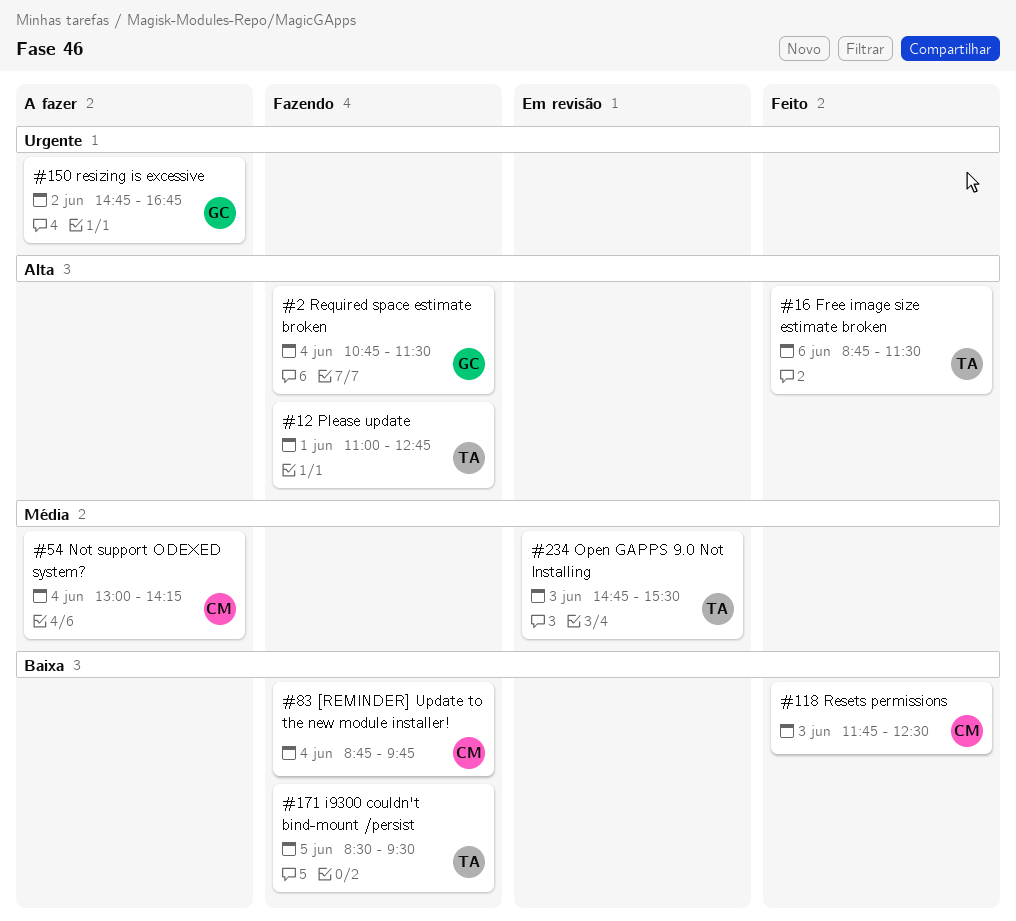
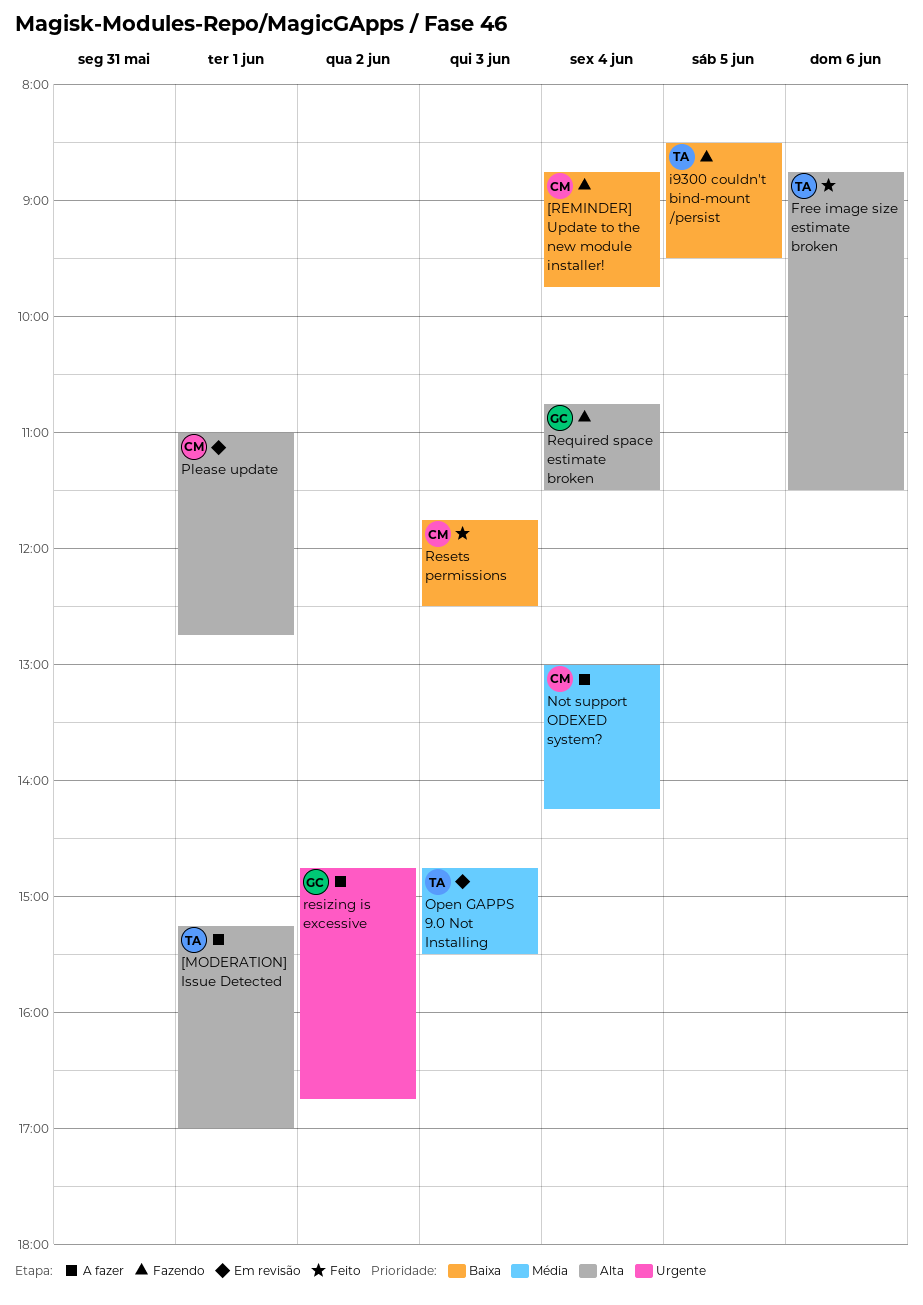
[MODERATION] Issue Detected: none -> present
Please update, status: Fazendo -> Em revisão
Please update, owner: TA -> CM

